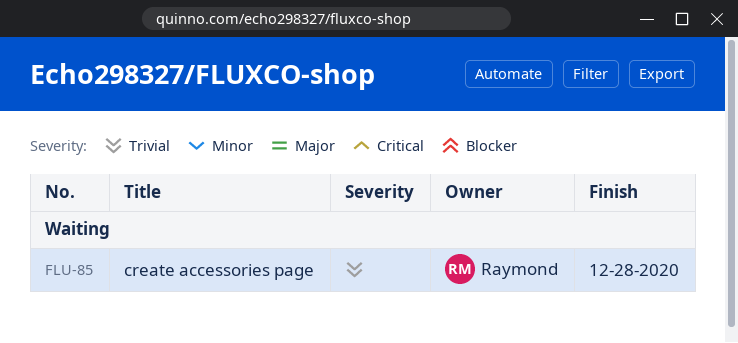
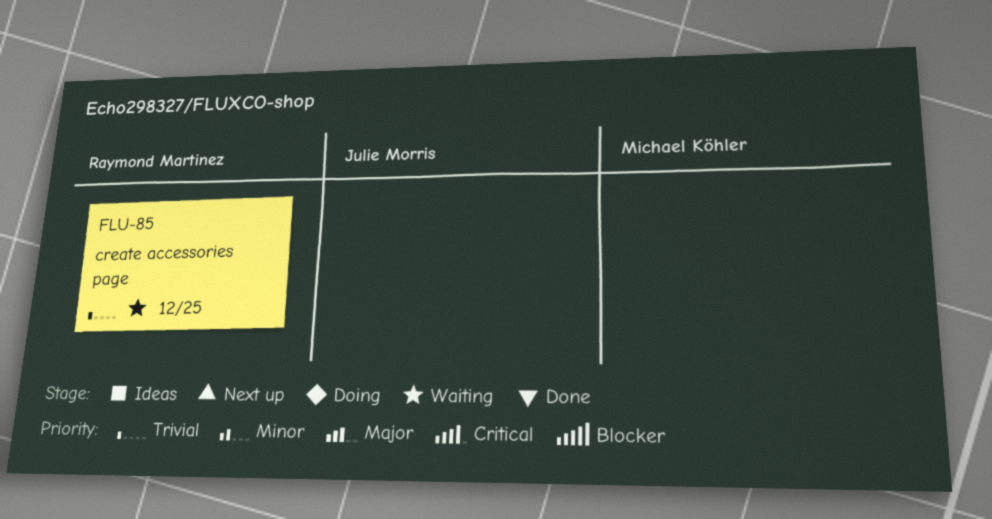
FLU-85, due: Dec 28 -> Dec 25

